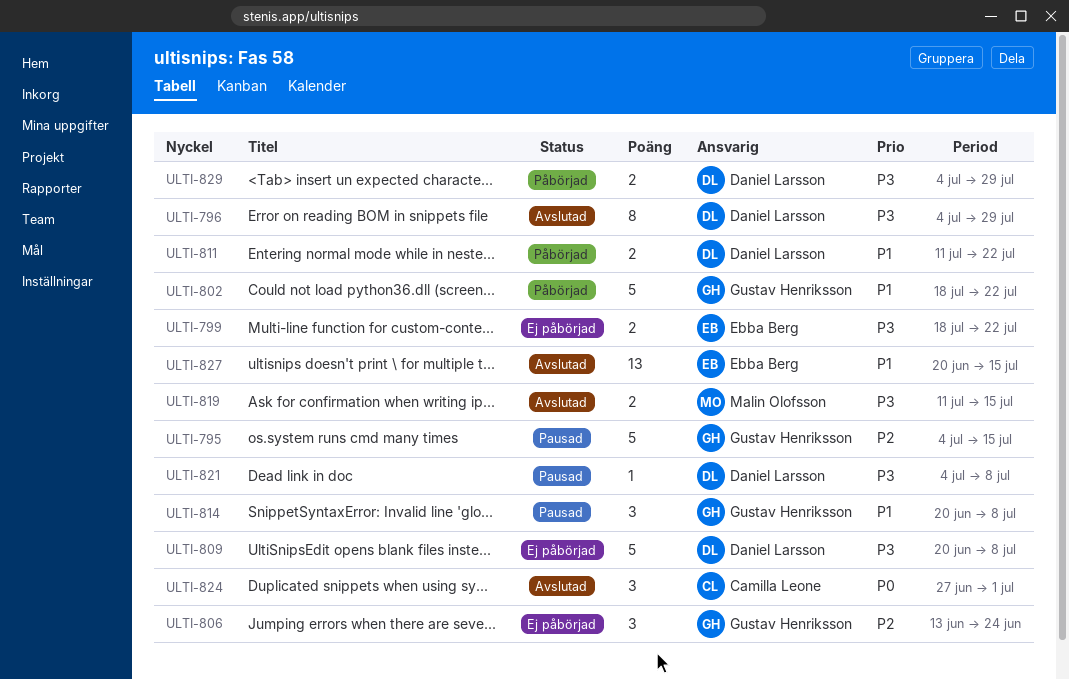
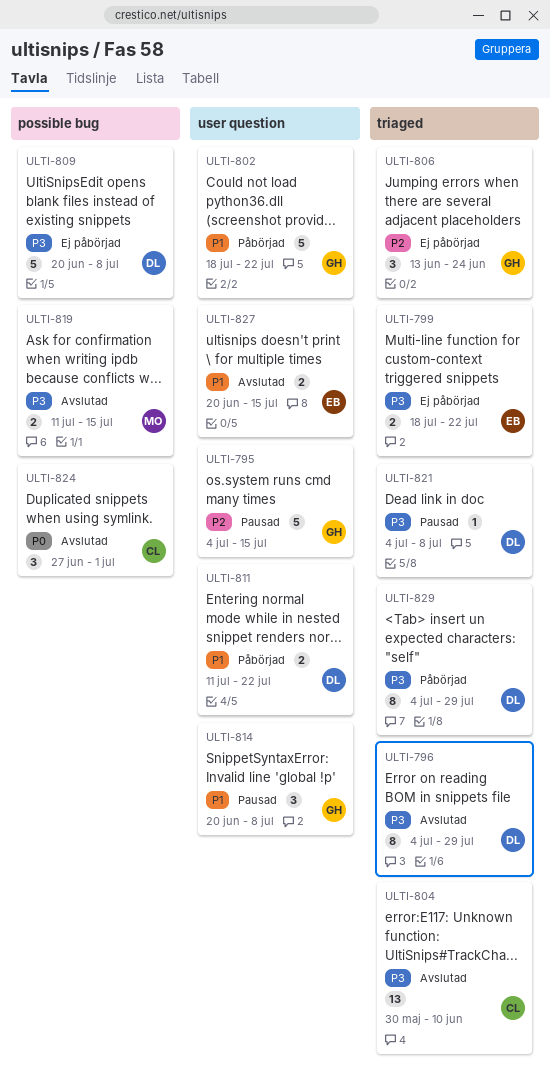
ULTI-804: none -> present
ULTI-827, estimate: 13 -> 2
ULTI-829, estimate: 2 -> 8

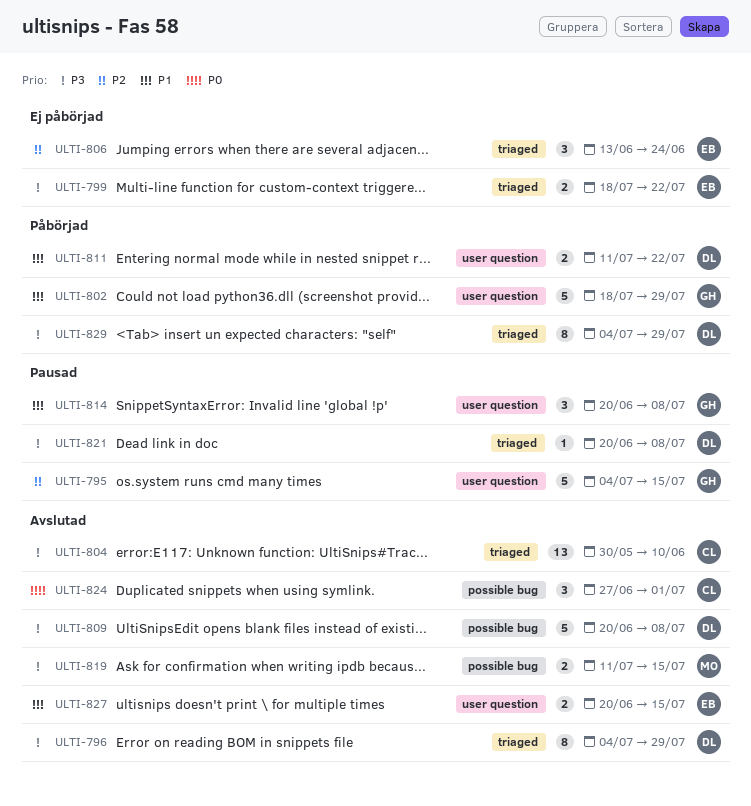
ULTI-802, due: Jul 22 -> Jul 29
ULTI-806, owner: GH -> EB
ULTI-809, status: Ej påbörjad -> Avslutad
ULTI-821, start: Jul 4 -> Jun 20

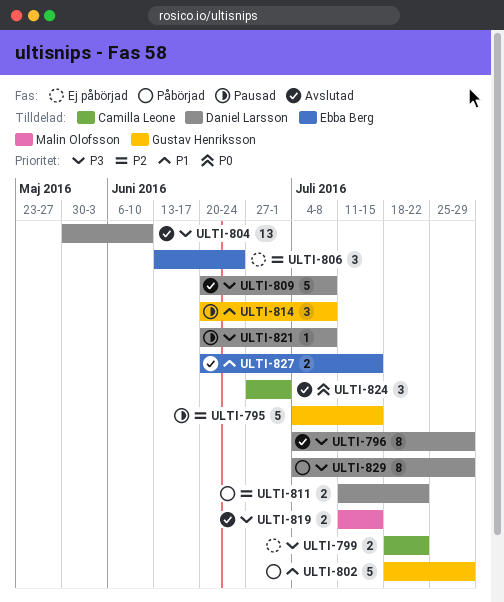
ULTI-799, owner: Ebba Berg -> Camilla Leone
ULTI-804, owner: Camilla Leone -> Daniel Larsson
ULTI-811, priority: P1 -> P2

